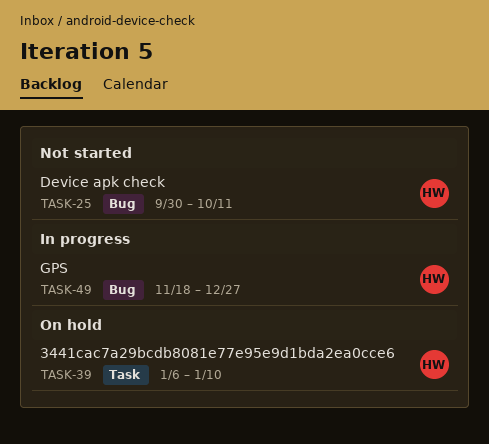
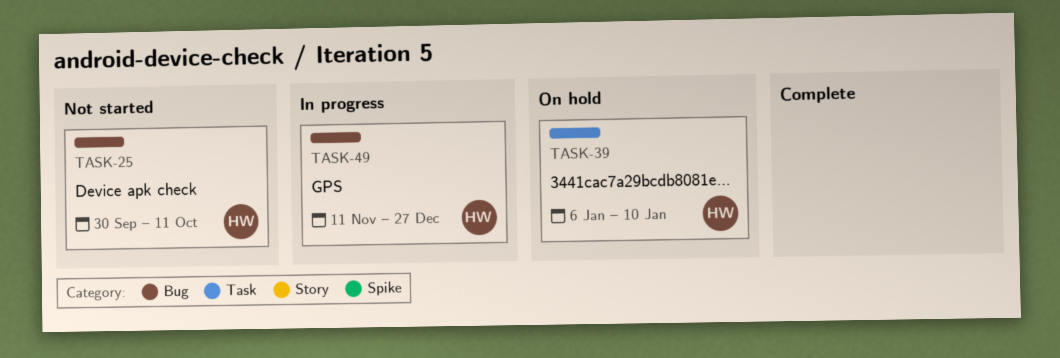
TASK-49, start: Nov 18 -> Nov 11

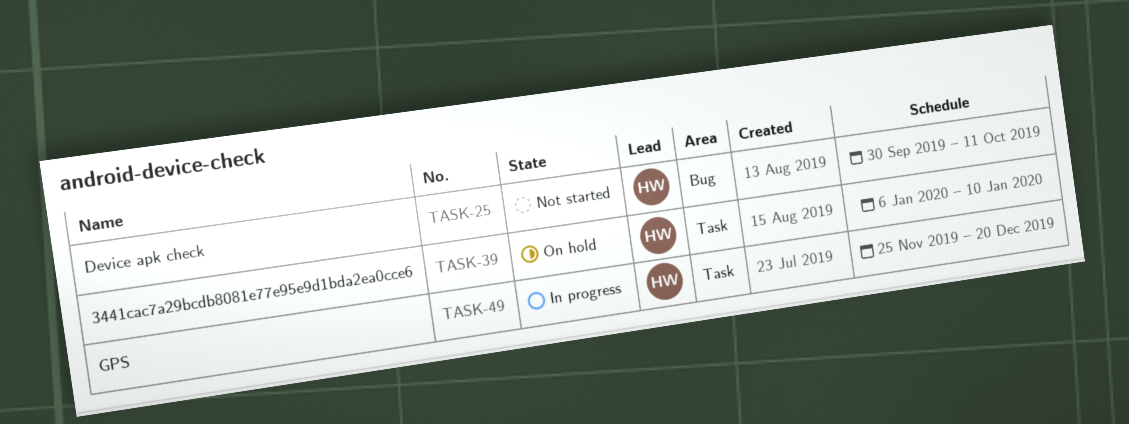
TASK-49, label: Bug -> Task
TASK-49, start: Nov 11 -> Nov 25
TASK-49, due: Dec 27 -> Dec 20

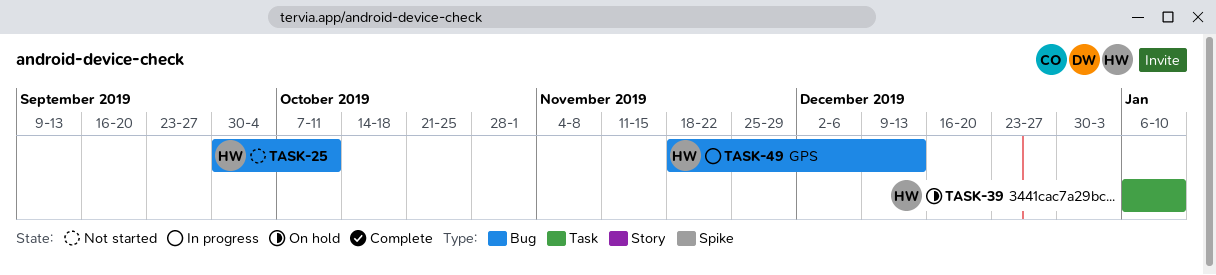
TASK-49, label: Task -> Bug
TASK-49, start: Nov 25 -> Nov 18
TASK-49, due: Dec 20 -> Dec 13

